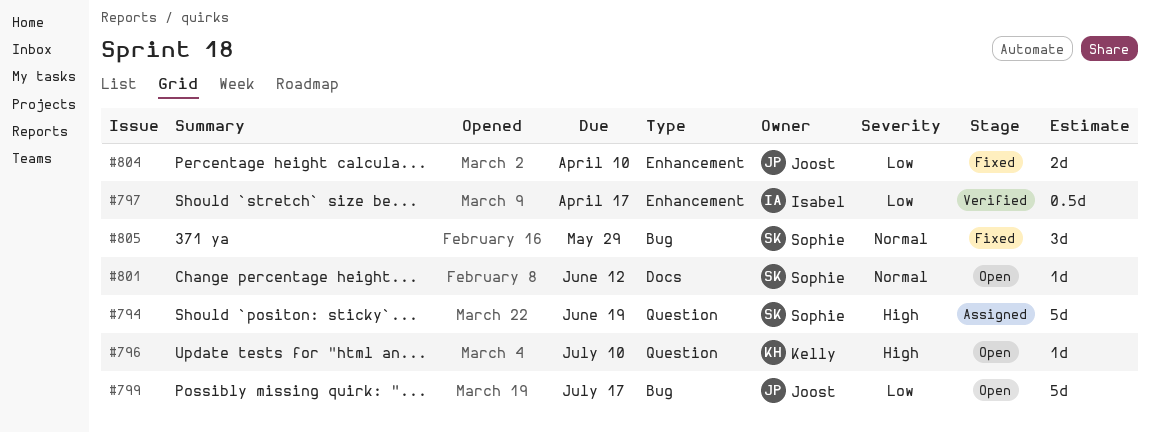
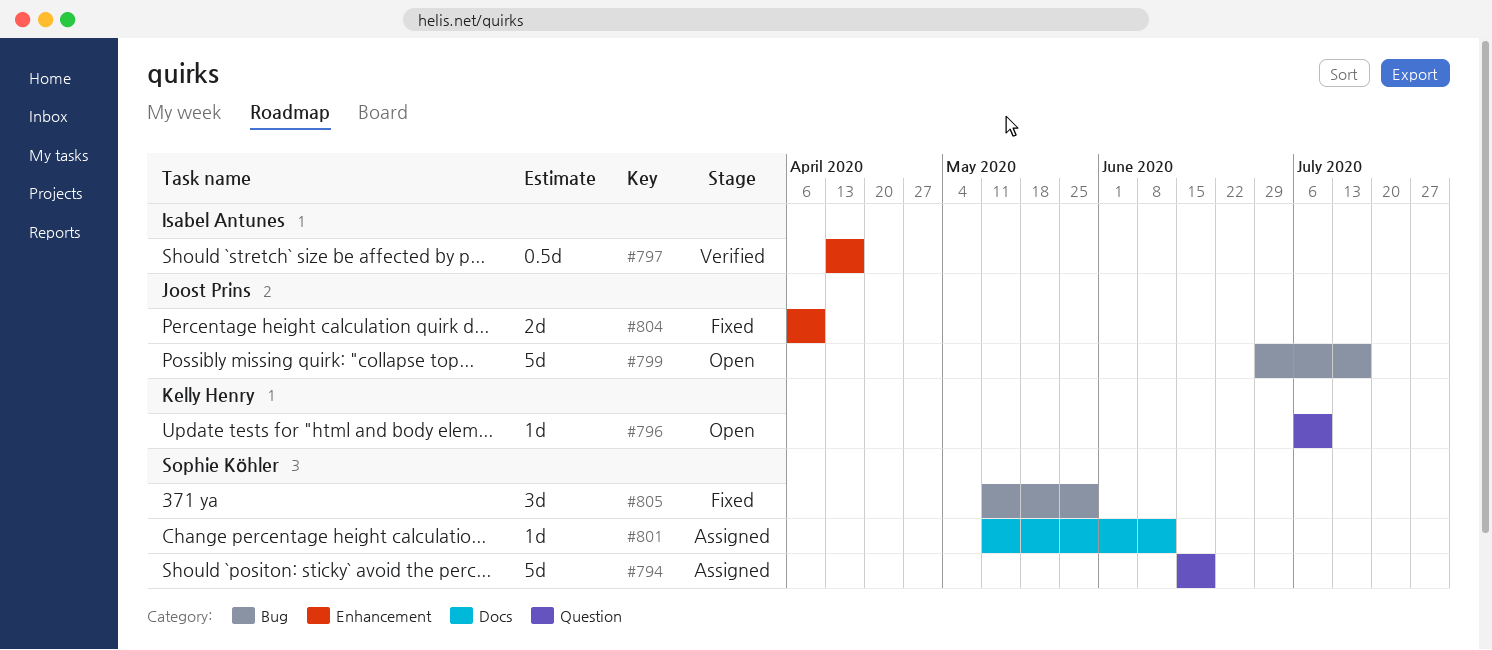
#801, status: Open -> Assigned

